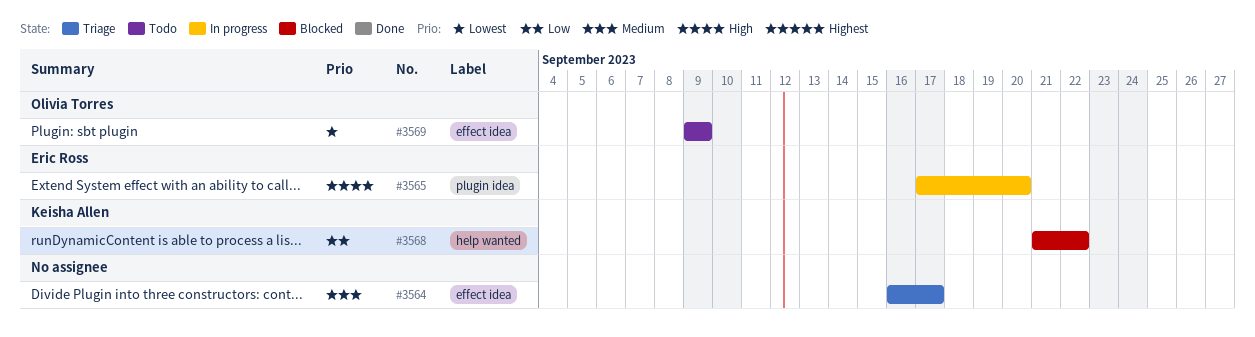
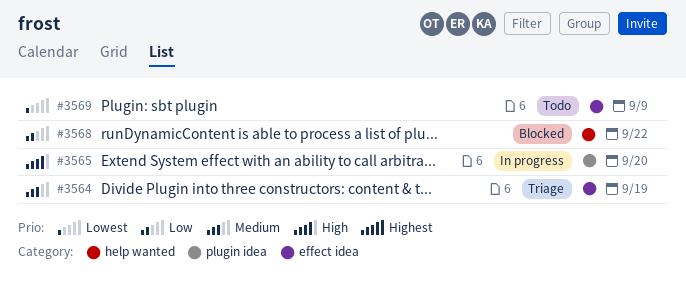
#3564, due: Sep 17 -> Sep 19

